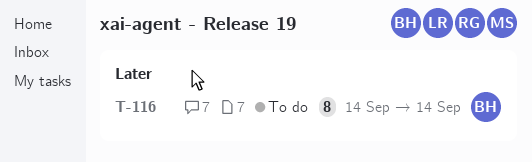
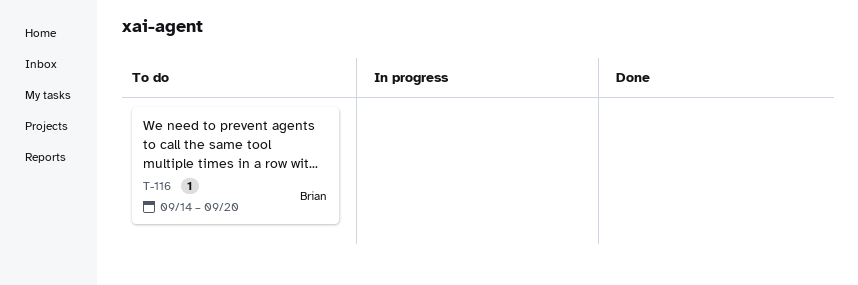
T-116, estimate: 8 -> 1
T-116, due: Sep 14 -> Sep 20

